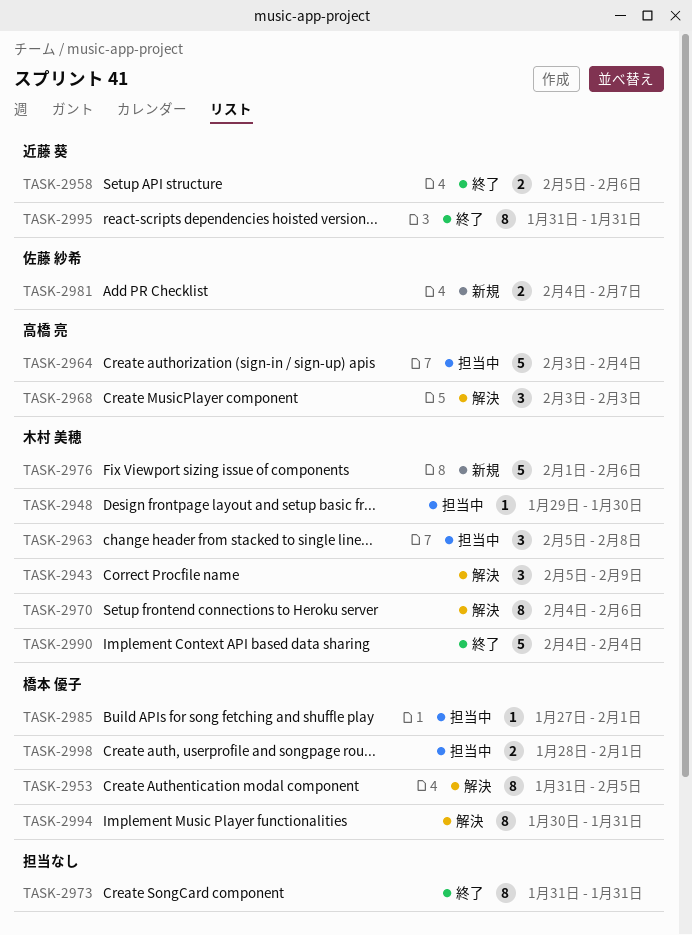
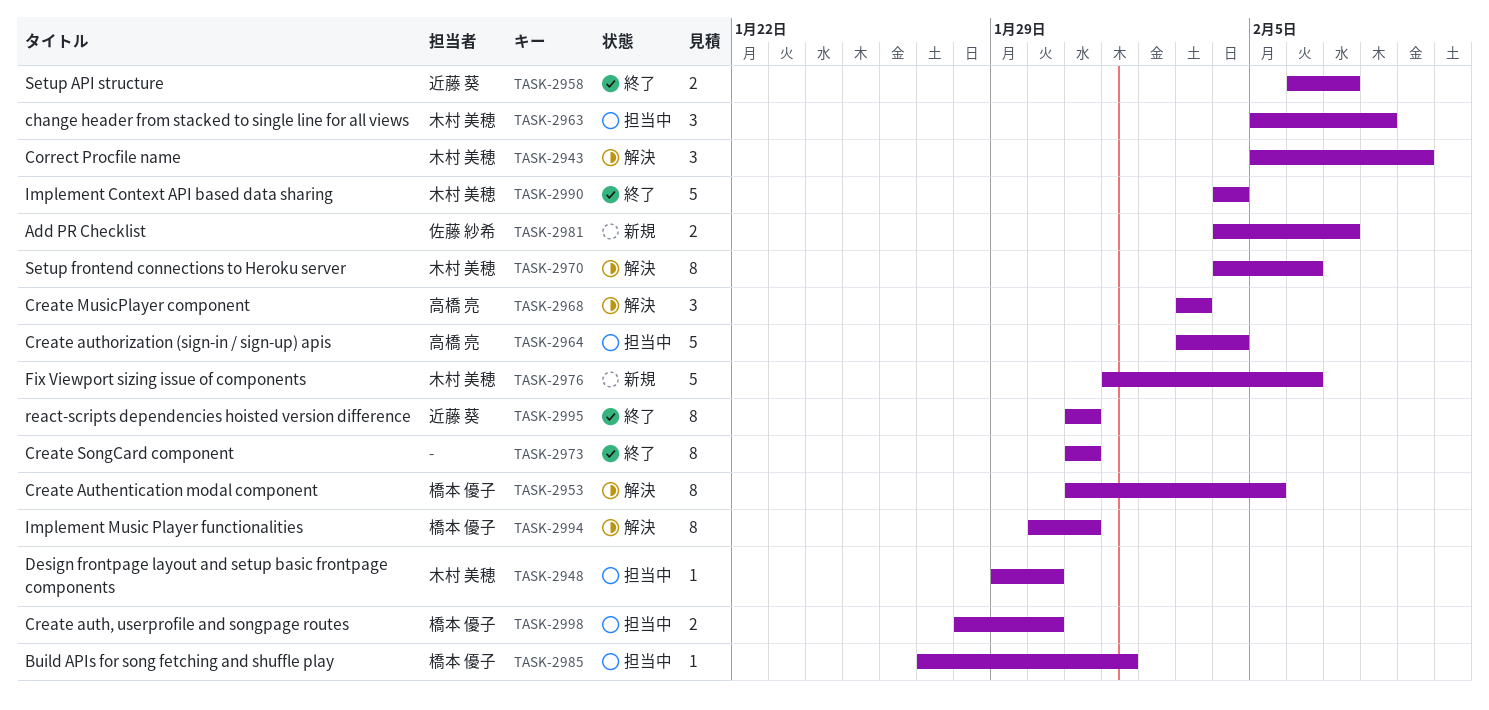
TASK-2958, start: Feb 5 -> Feb 6
TASK-2958, due: Feb 6 -> Feb 7
TASK-2998, due: Feb 1 -> Jan 30

